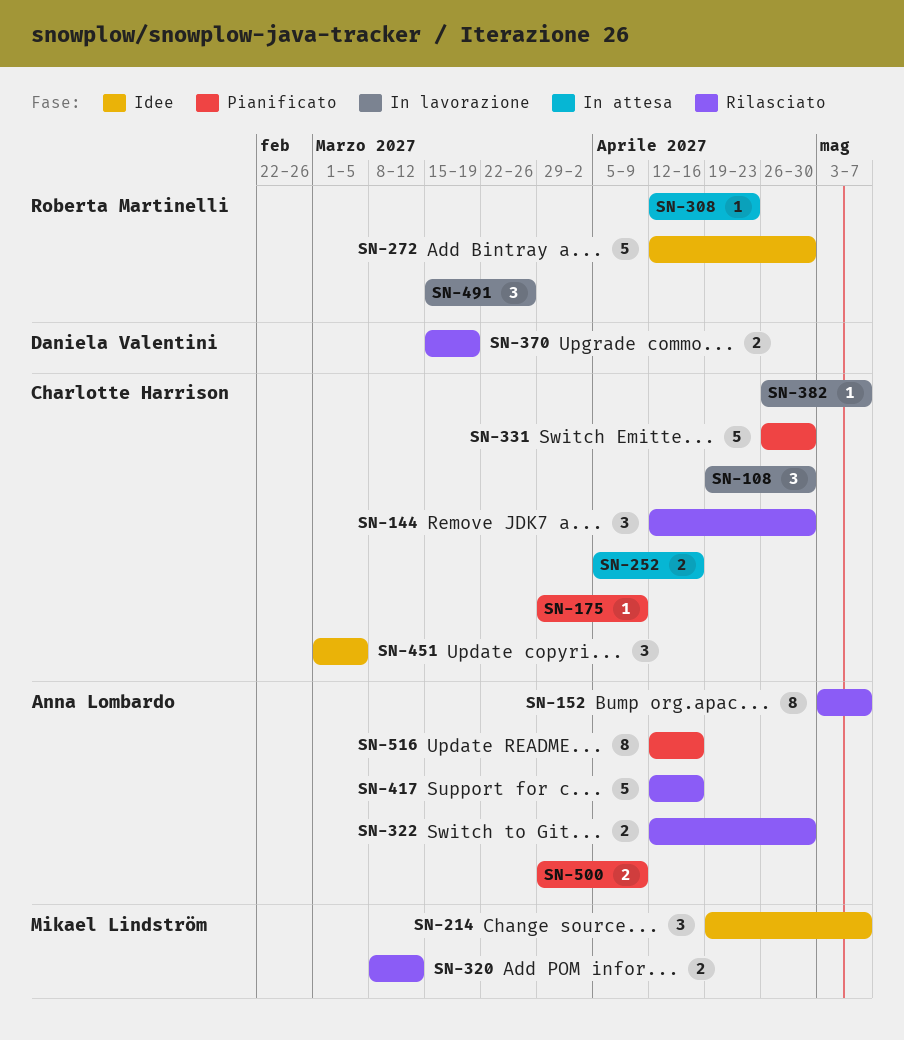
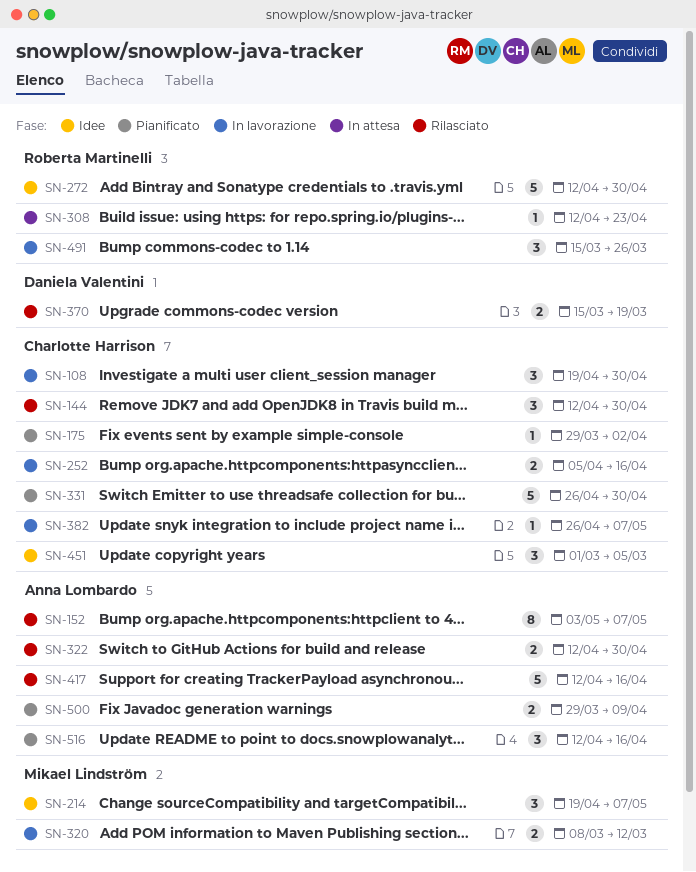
SN-175, due: Apr 9 -> Apr 2
SN-252, status: In attesa -> In lavorazione
SN-320, status: Rilasciato -> In lavorazione
SN-516, estimate: 8 -> 3

